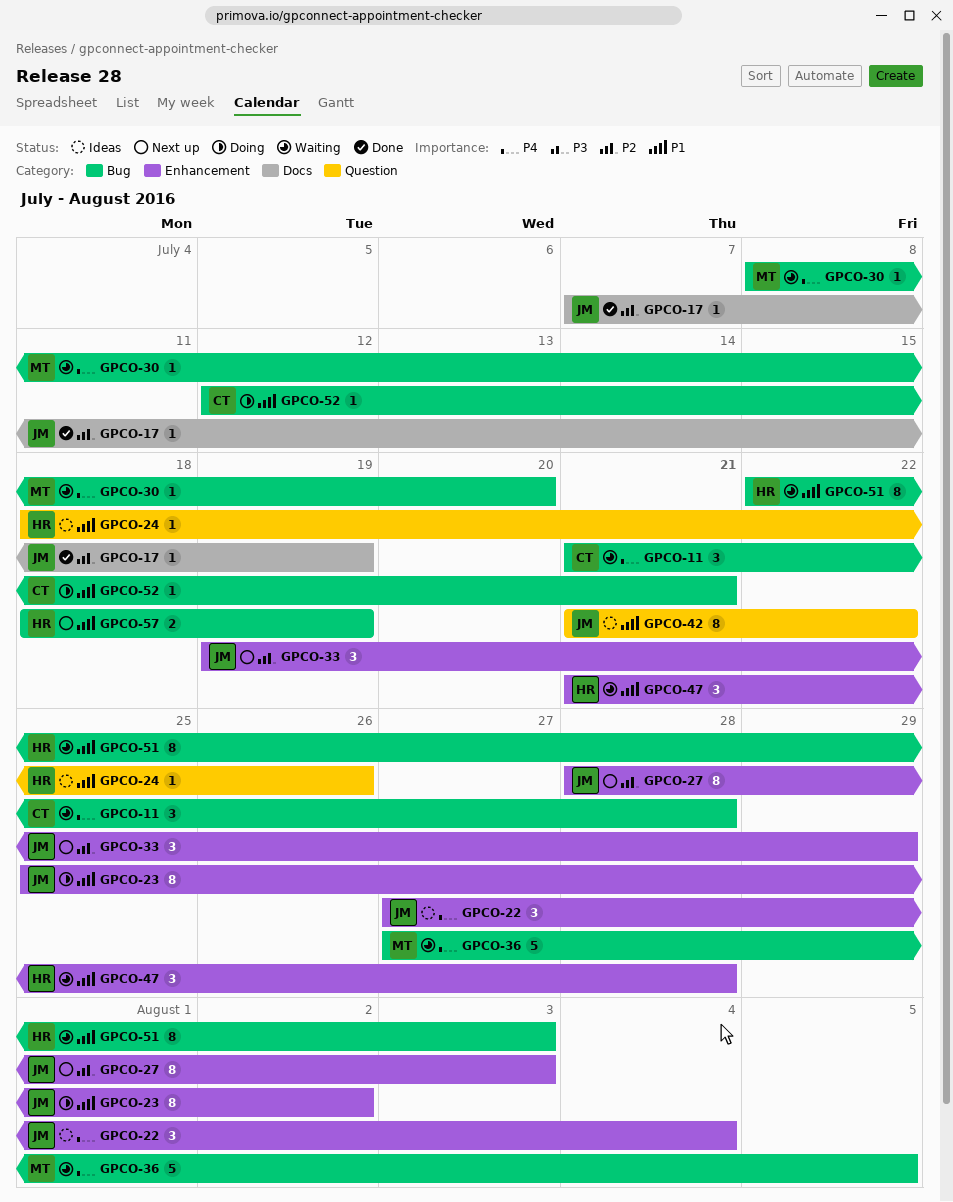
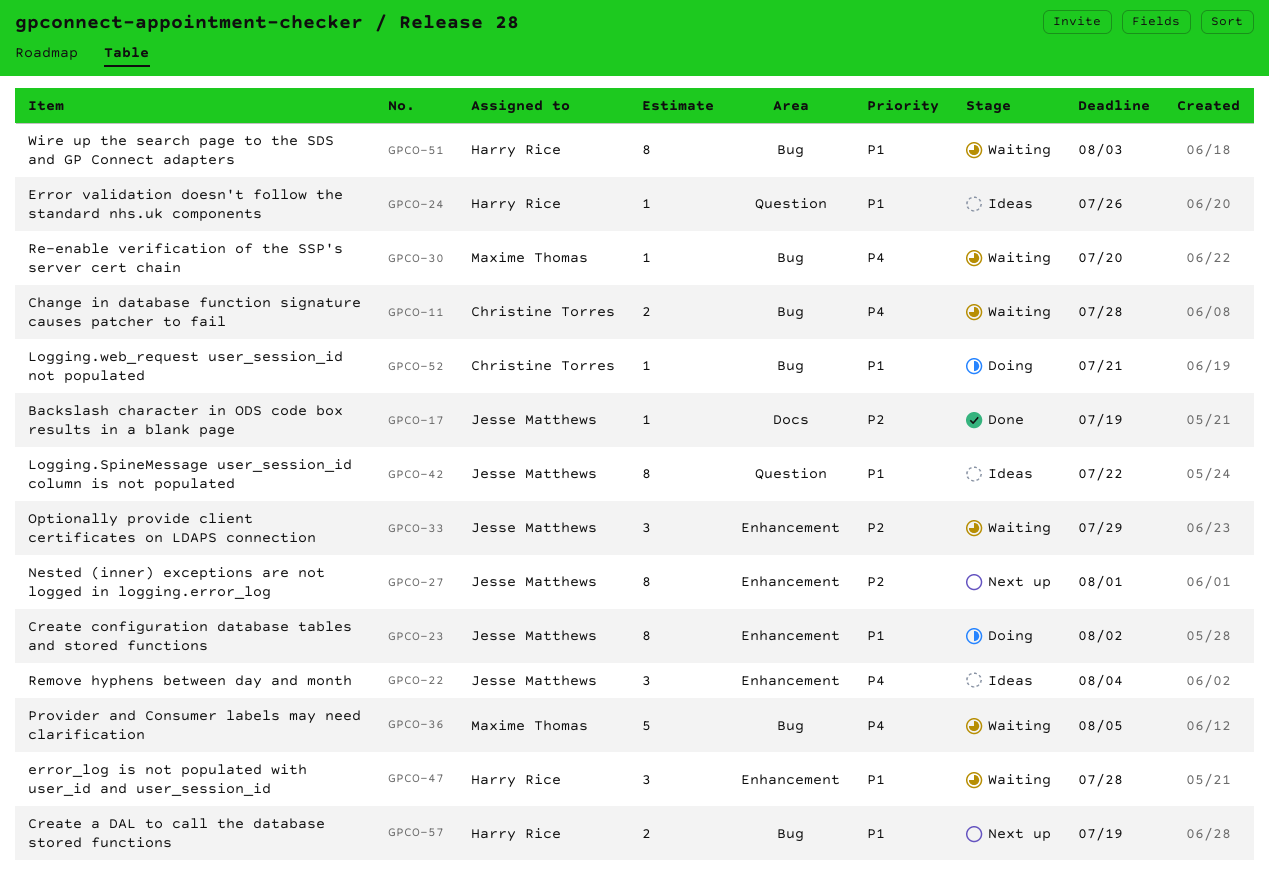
GPCO-11, estimate: 3 -> 2
GPCO-27, due: Aug 3 -> Aug 1
GPCO-33, status: Next up -> Waiting

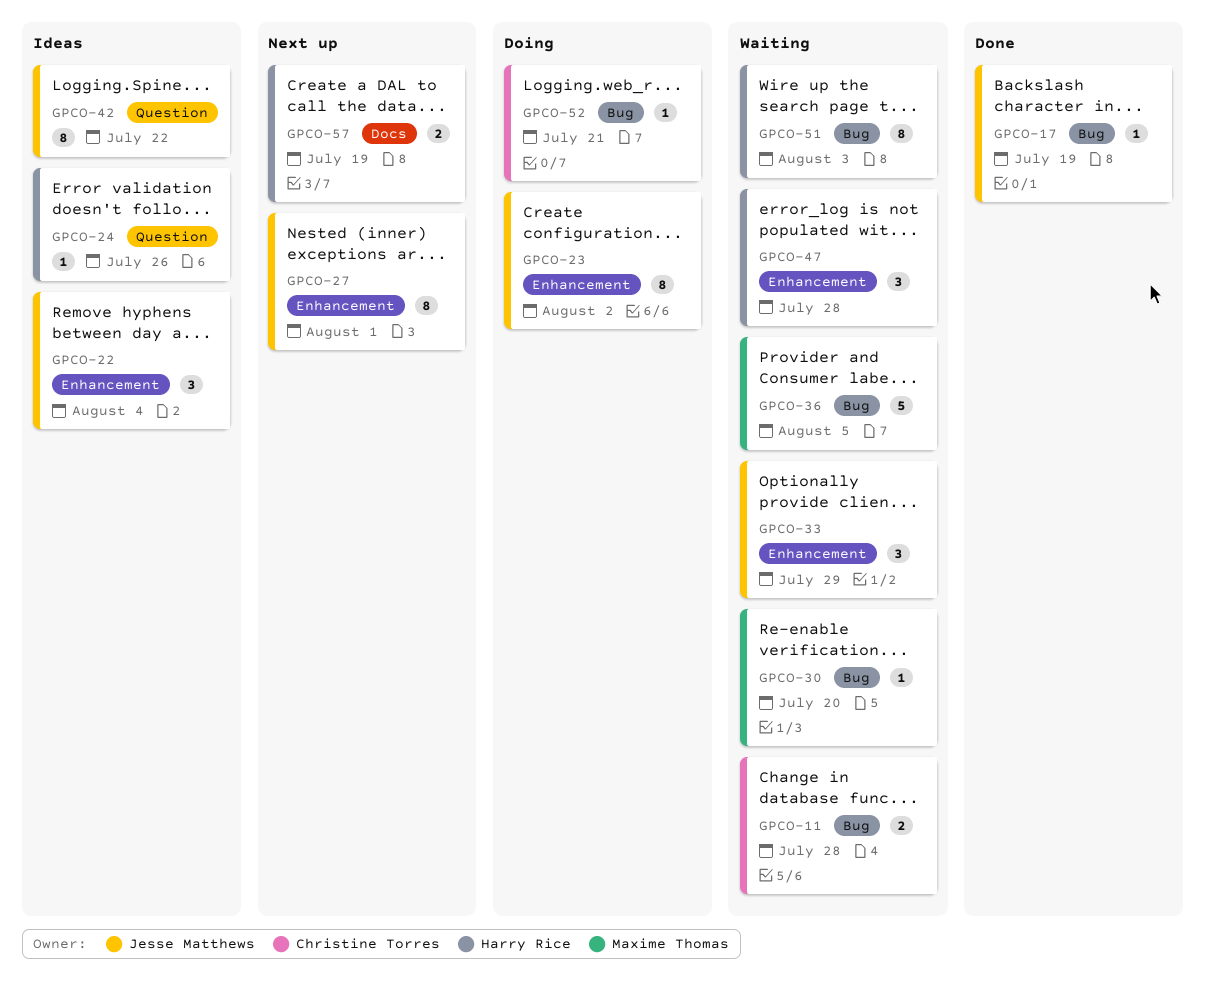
GPCO-17, label: Docs -> Bug
GPCO-57, label: Bug -> Docs

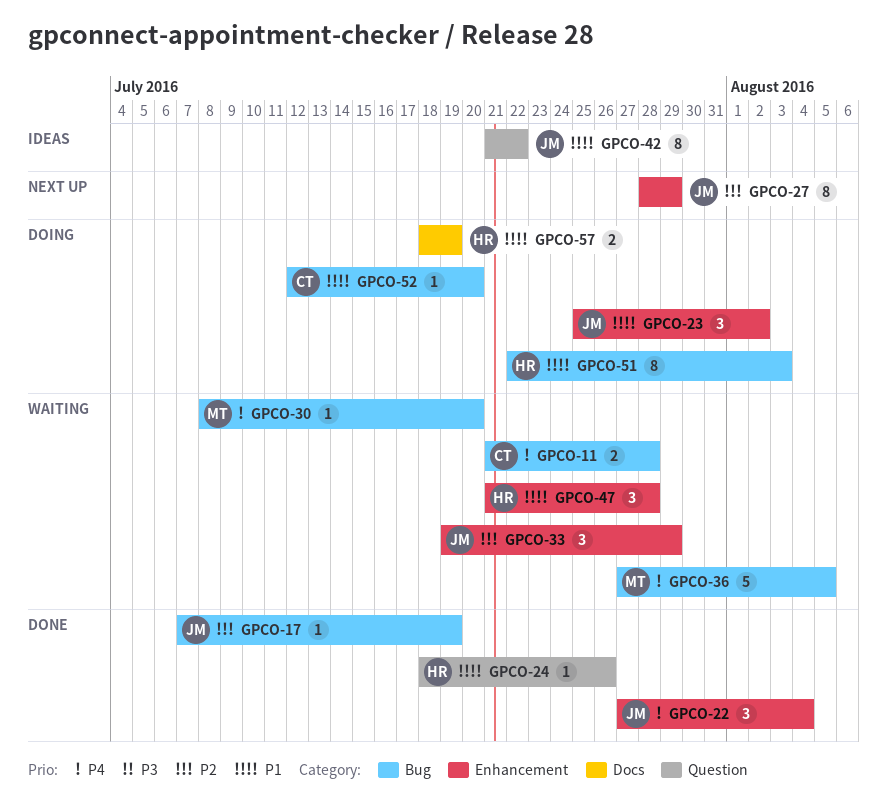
GPCO-22, status: Ideas -> Done
GPCO-23, estimate: 8 -> 3
GPCO-24, status: Ideas -> Done
GPCO-27, due: Aug 1 -> Jul 29
GPCO-51, status: Waiting -> Doing
GPCO-52, due: Jul 21 -> Jul 20
GPCO-57, status: Next up -> Doing

